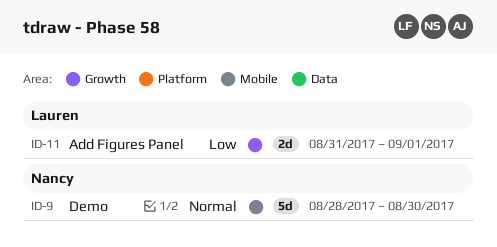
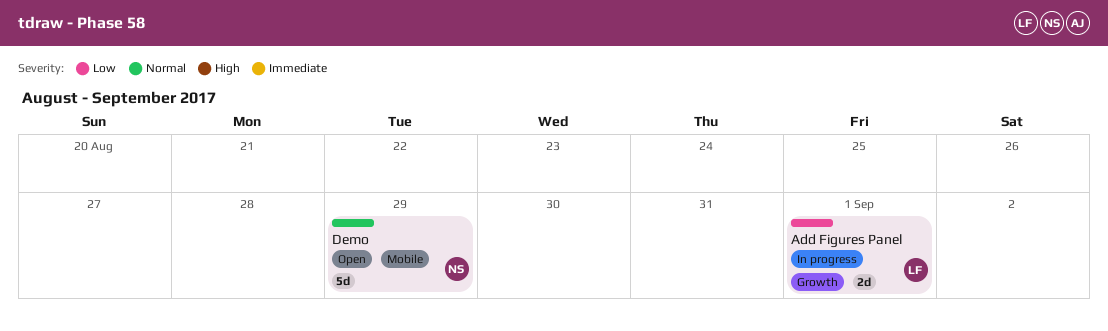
Demo, due: Aug 30 -> Aug 29

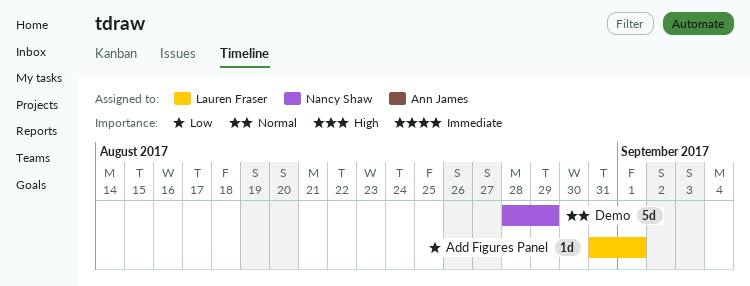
Add Figures Panel, estimate: 2d -> 1d

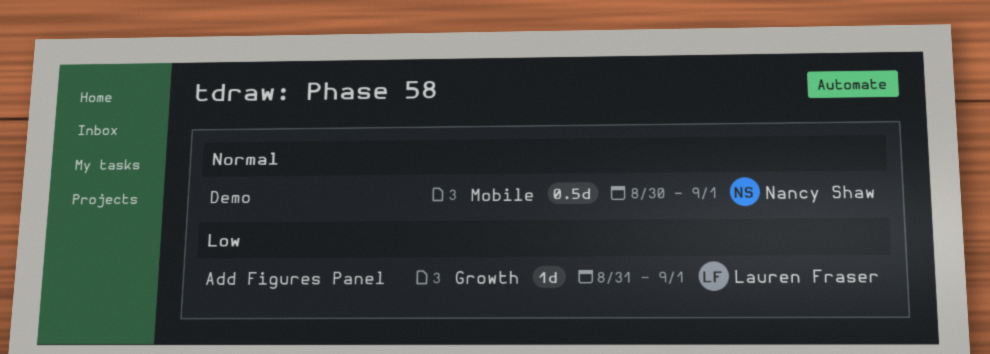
Demo, estimate: 5d -> 0.5d
Demo, start: Aug 28 -> Aug 30
Demo, due: Aug 29 -> Sep 1

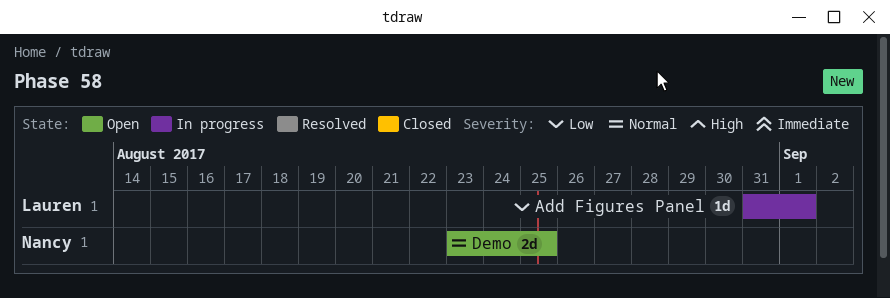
Demo, estimate: 0.5d -> 2d
Demo, start: Aug 30 -> Aug 23
Demo, due: Sep 1 -> Aug 25

